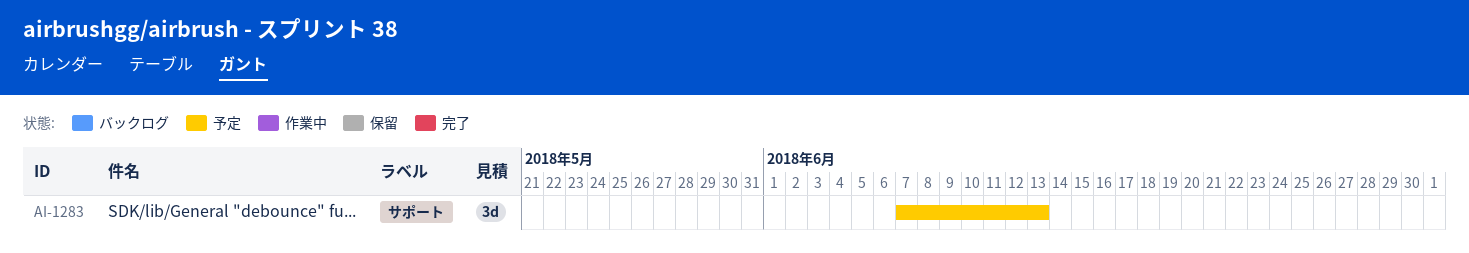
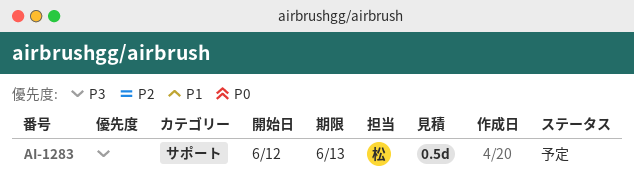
AI-1283, estimate: 3d -> 0.5d
AI-1283, start: Jun 7 -> Jun 12

